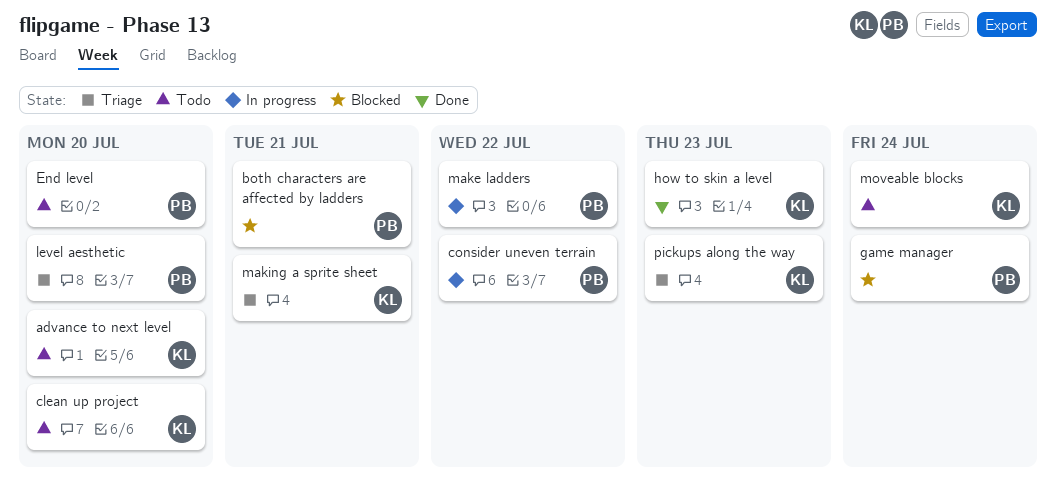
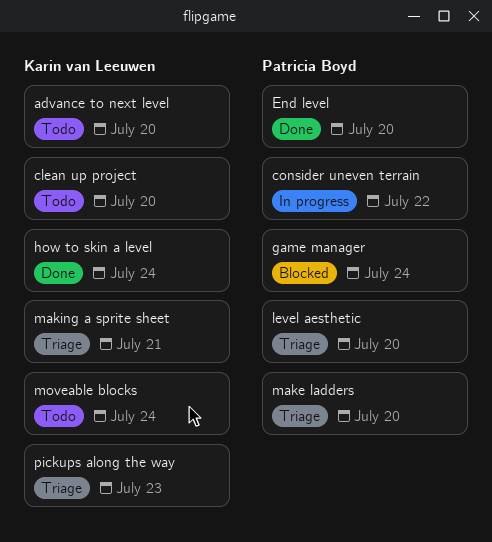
both characters are affected by ladders: present -> none
End level, status: Todo -> Done
how to skin a level, due: Jul 23 -> Jul 24
make ladders, status: In progress -> Triage
make ladders, due: Jul 22 -> Jul 20

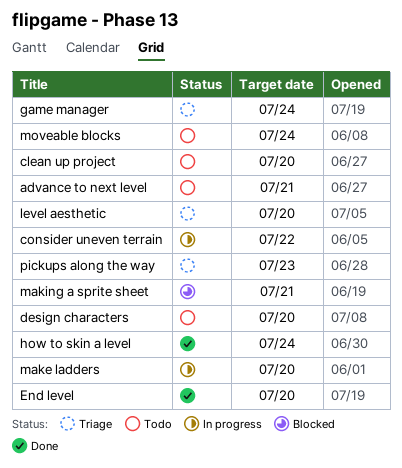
advance to next level, due: Jul 20 -> Jul 21
design characters: none -> present
game manager, status: Blocked -> Triage
make ladders, status: Triage -> In progress
making a sprite sheet, status: Triage -> Blocked

